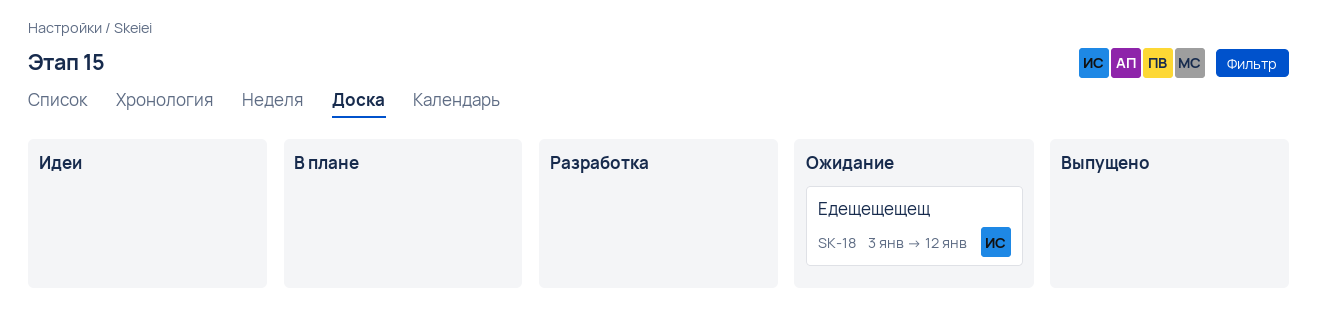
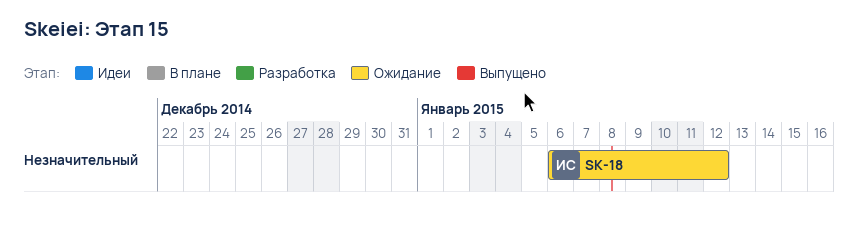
SK-18, start: Jan 3 -> Jan 6

